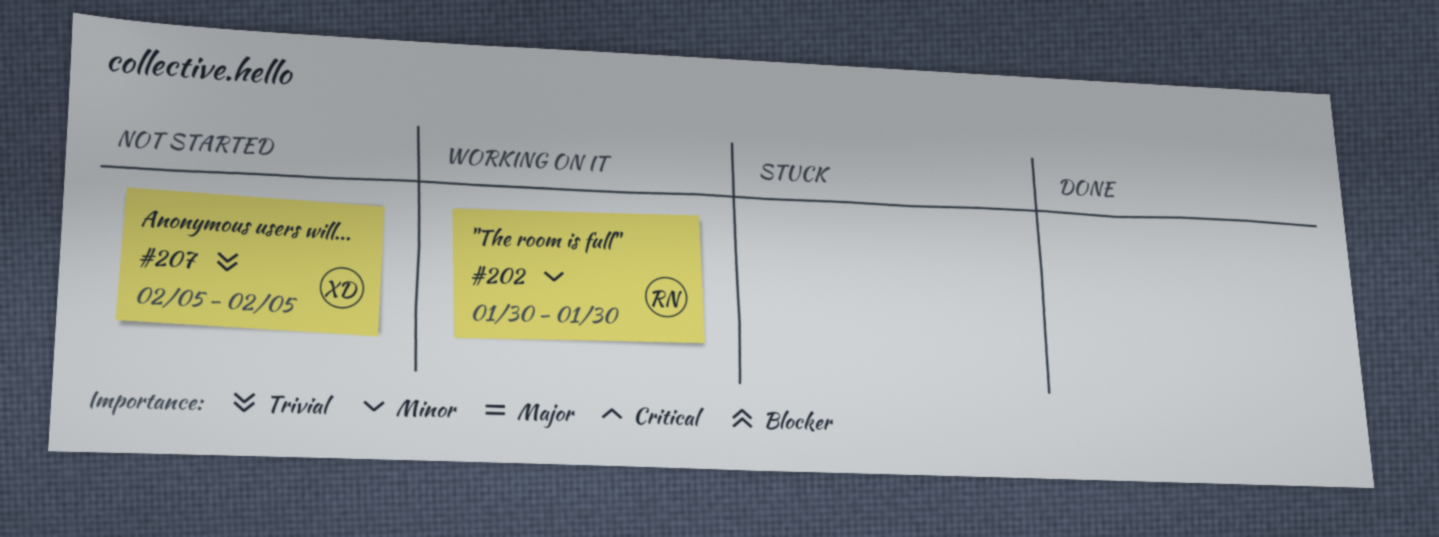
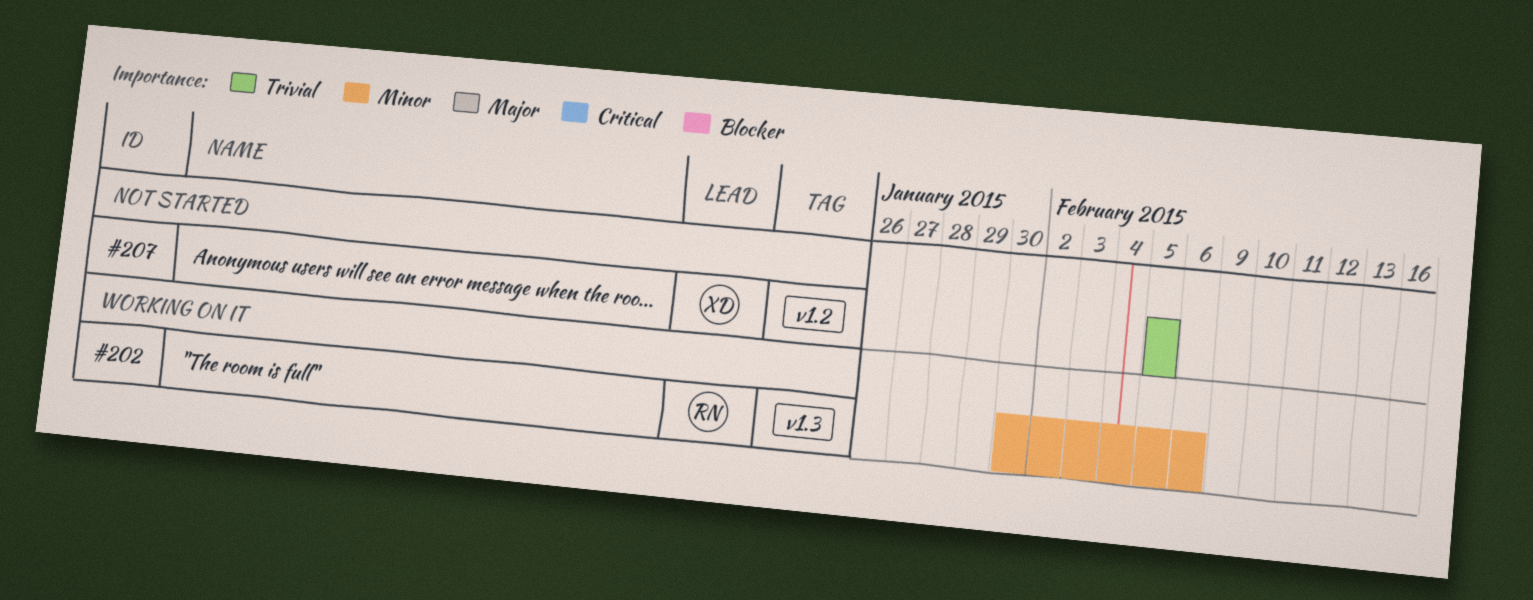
#202, due: Jan 30 -> Feb 6

